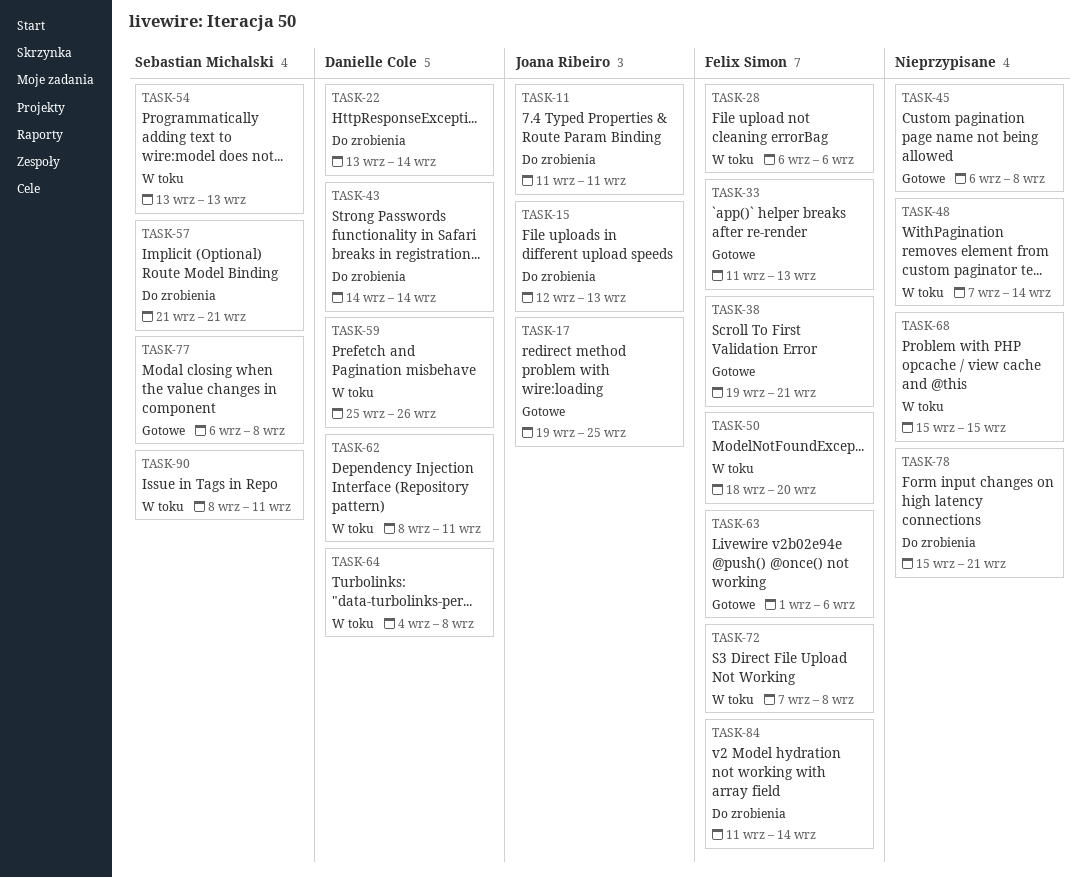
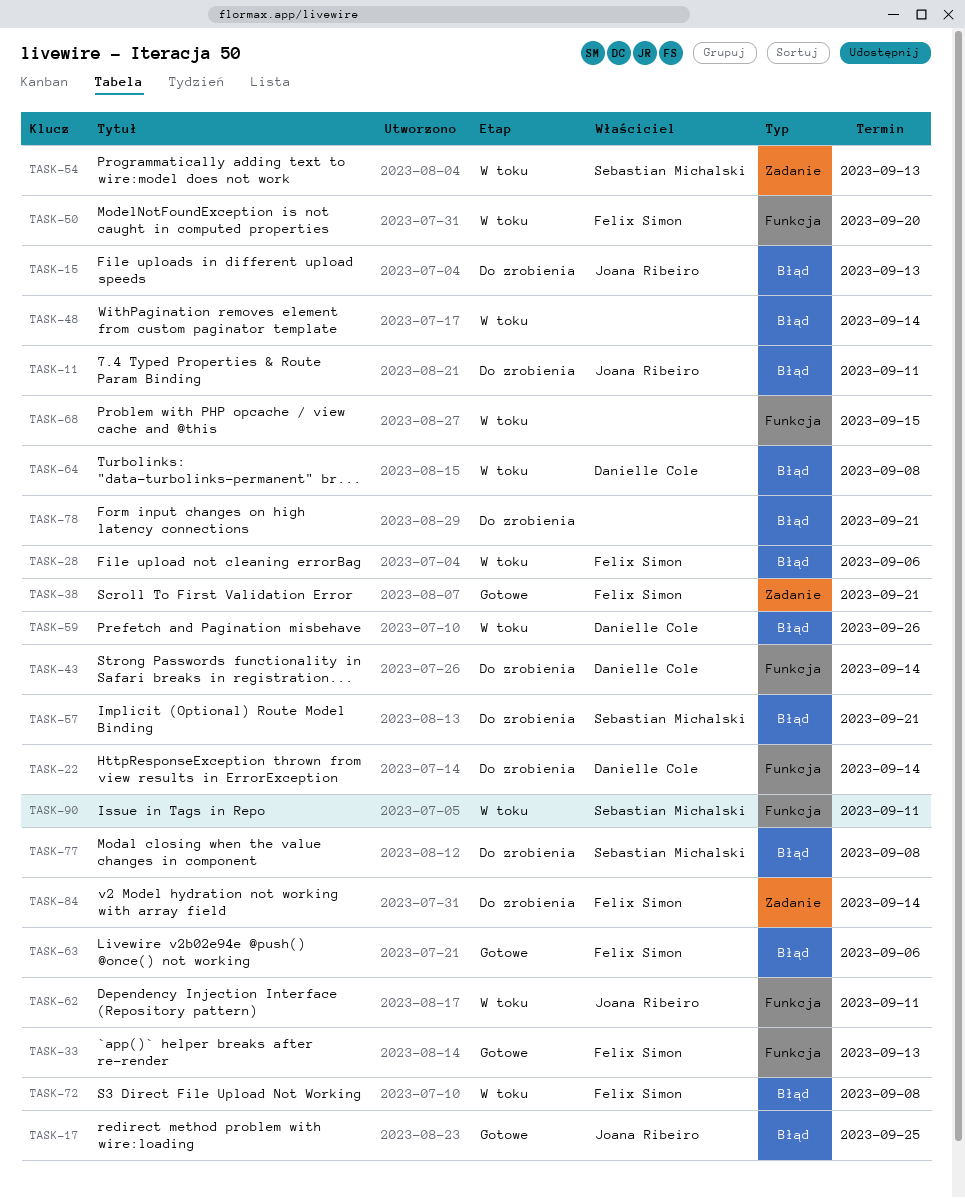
TASK-45: present -> none
TASK-62, owner: Danielle Cole -> Joana Ribeiro
TASK-77, status: Gotowe -> Do zrobienia

